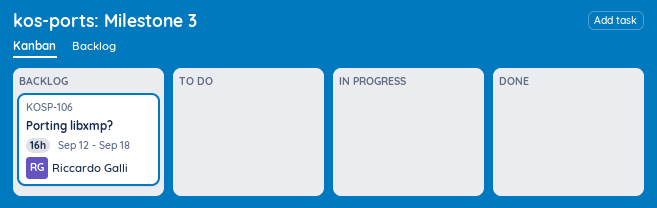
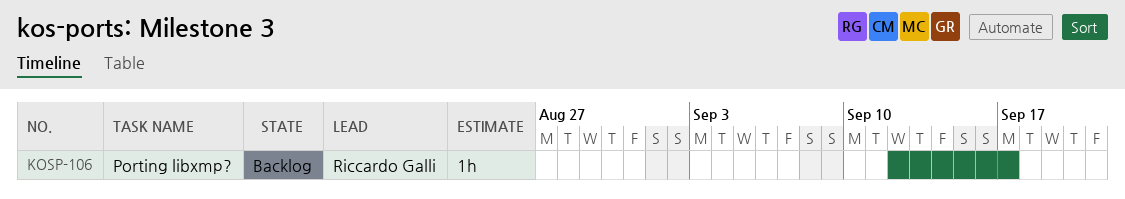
KOSP-106, estimate: 16h -> 1h
KOSP-106, due: Sep 18 -> Sep 17

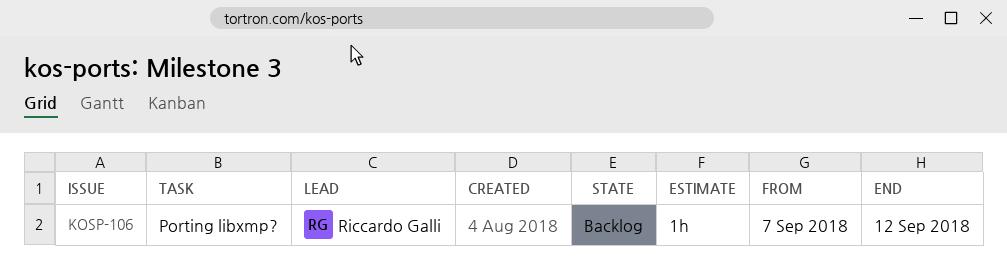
KOSP-106, start: Sep 12 -> Sep 7
KOSP-106, due: Sep 17 -> Sep 12

